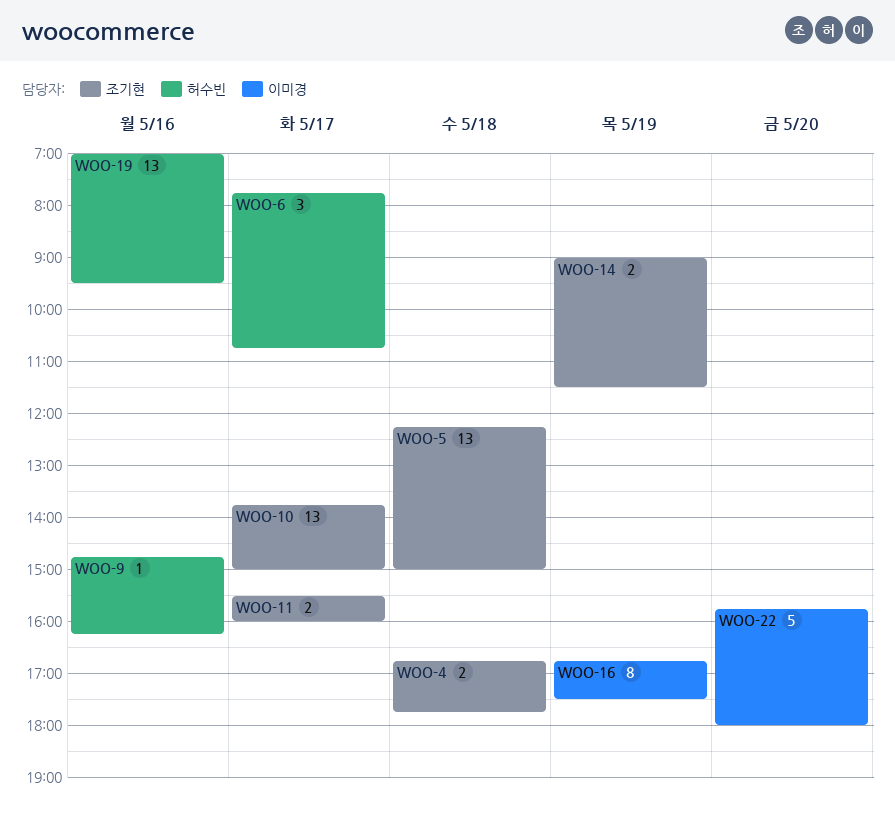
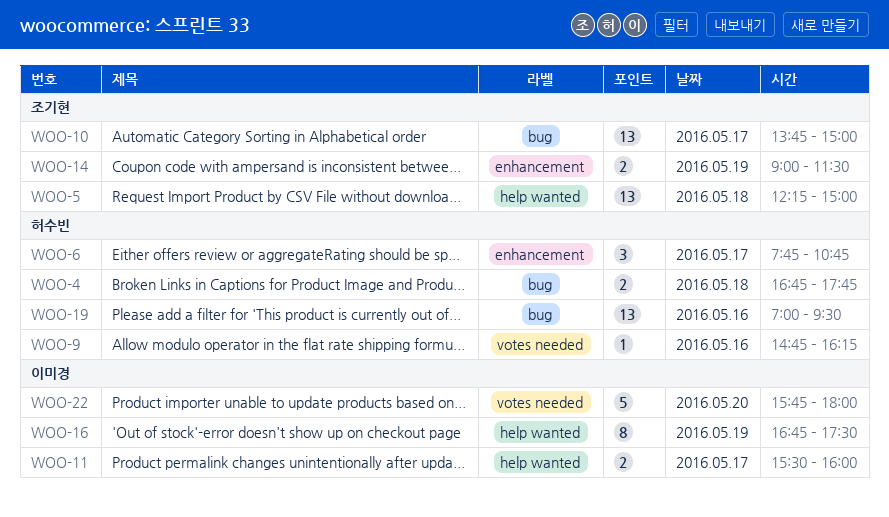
WOO-4, owner: 조기현 -> 허수빈
WOO-11, owner: 조기현 -> 이미경

